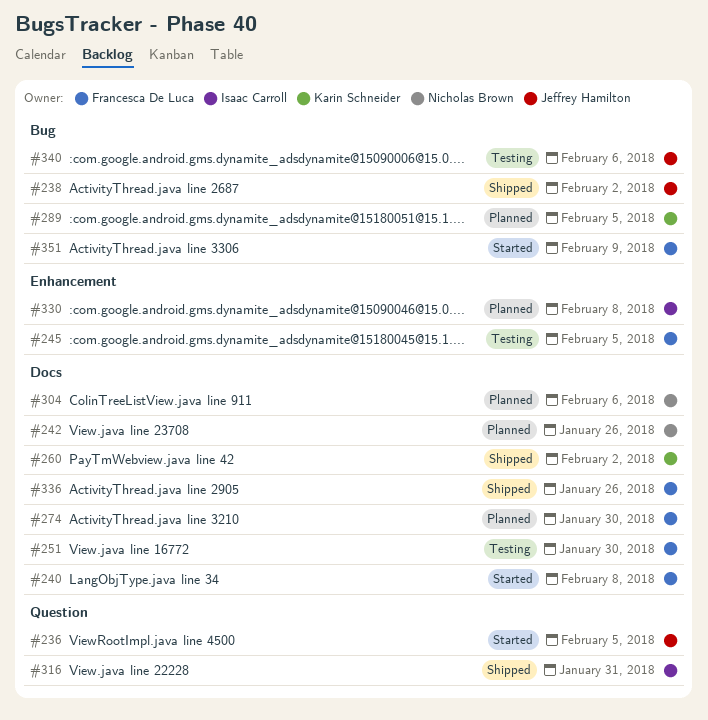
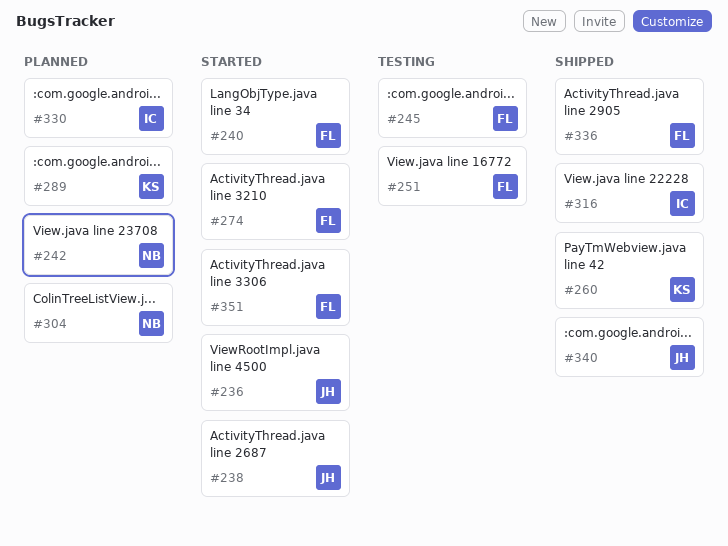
#238, status: Shipped -> Started
#274, status: Planned -> Started
#340, status: Testing -> Shipped

